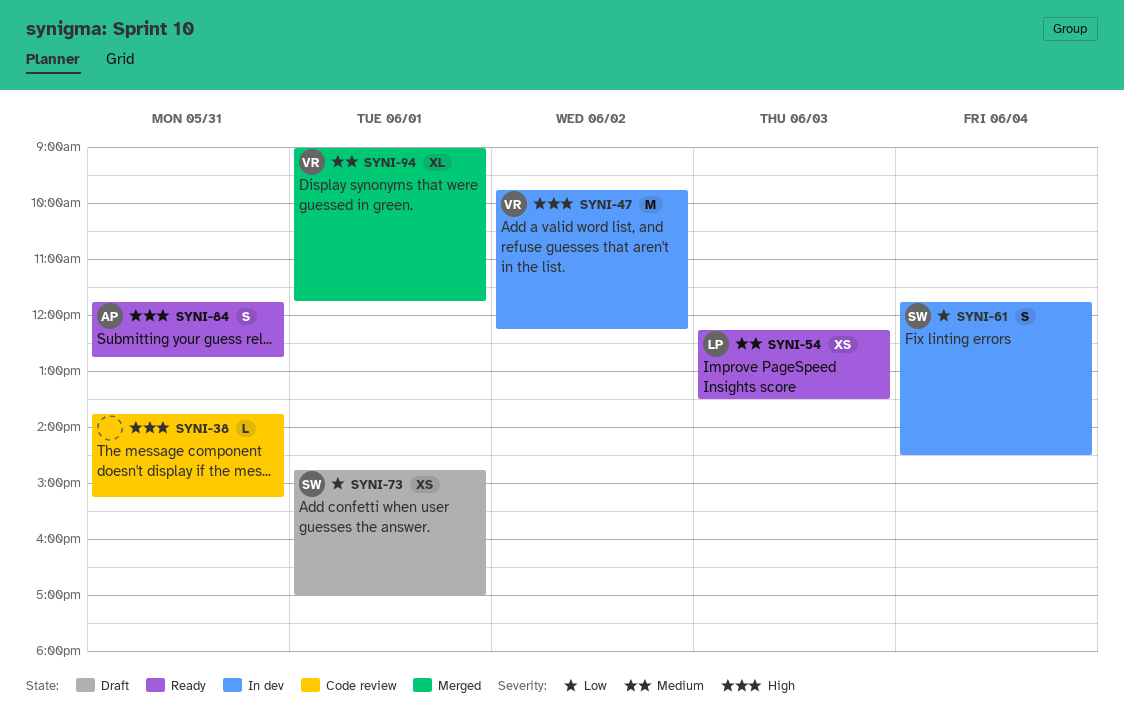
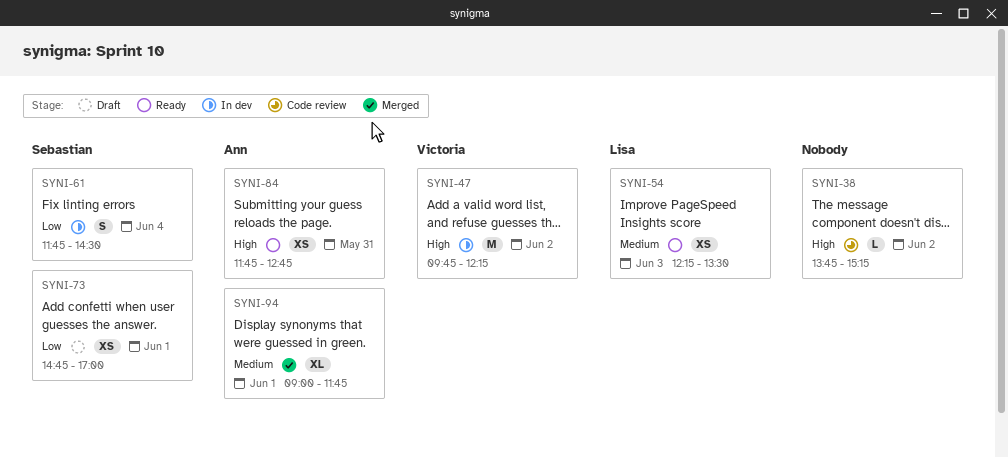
SYNI-38, day: May 31 -> Jun 2
SYNI-84, estimate: S -> XS
SYNI-94, owner: Victoria -> Ann

